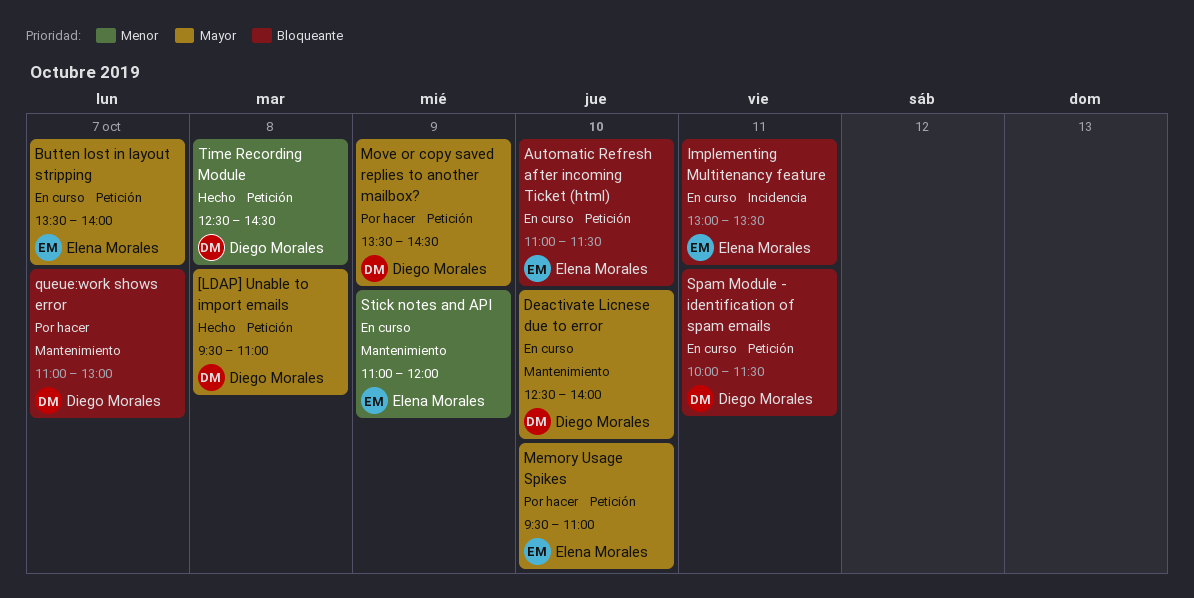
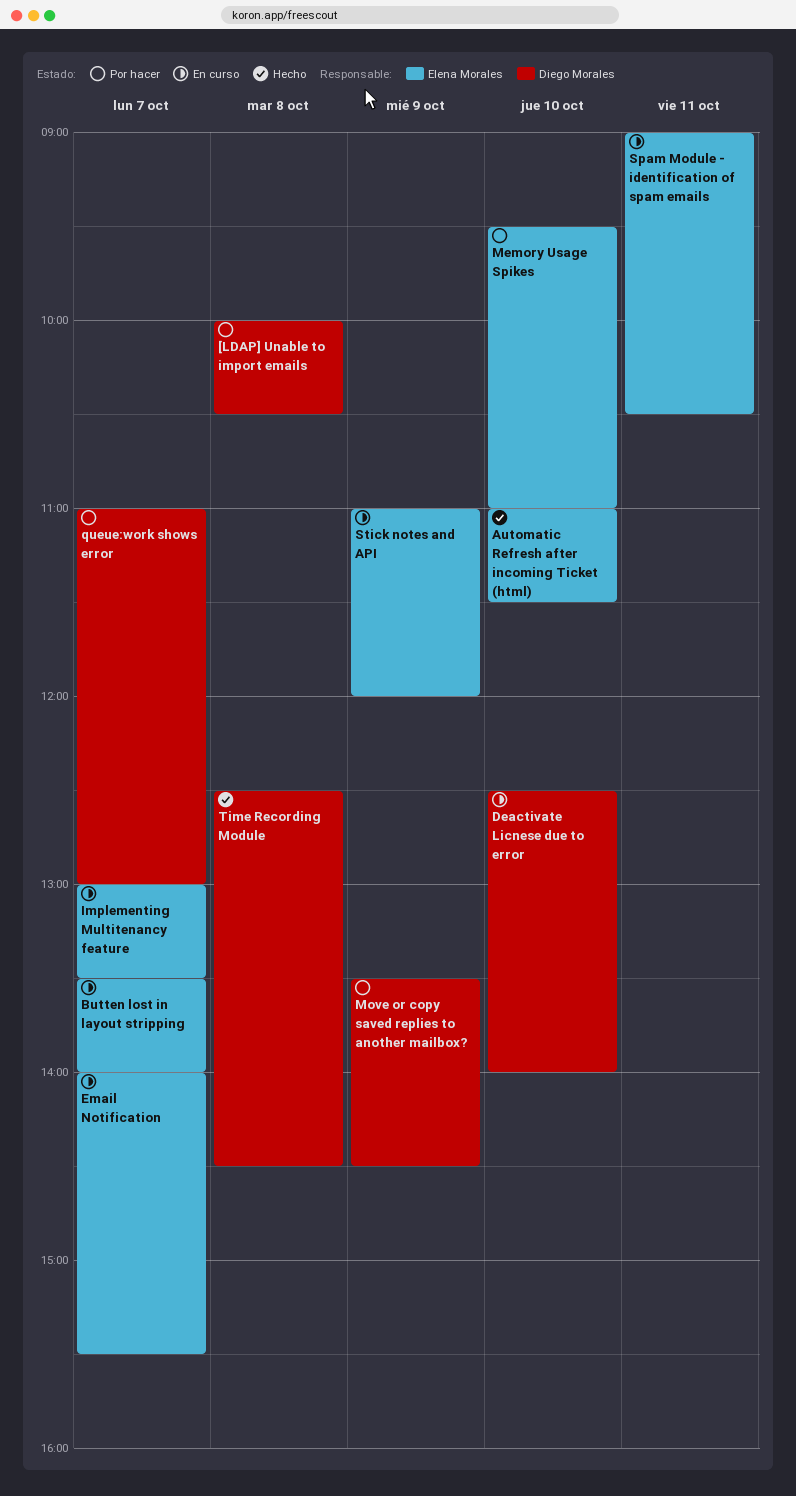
[LDAP] Unable to import emails, status: Hecho -> Por hacer
[LDAP] Unable to import emails, begins: 09:30 -> 10:00
[LDAP] Unable to import emails, ends: 11:00 -> 10:30
Automatic Refresh after incoming Ticket (html), status: En curso -> Hecho
Email Notification: none -> present
Implementing Multitenancy feature, day: Oct 11 -> Oct 7
Spam Module - identification of spam emails, owner: Diego Morales -> Elena Morales
Spam Module - identification of spam emails, begins: 10:00 -> 09:00
Spam Module - identification of spam emails, ends: 11:30 -> 10:30

